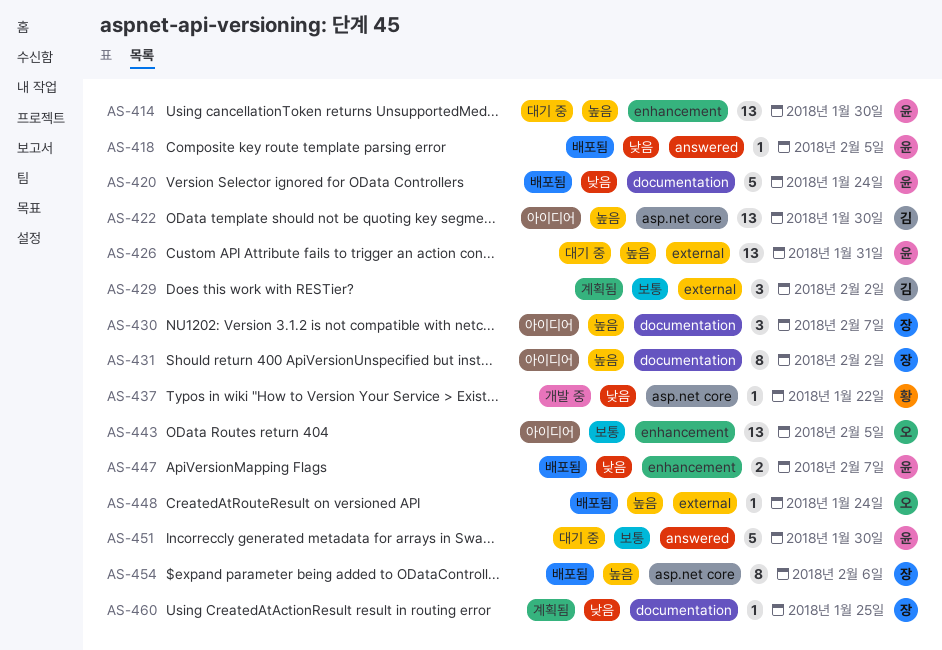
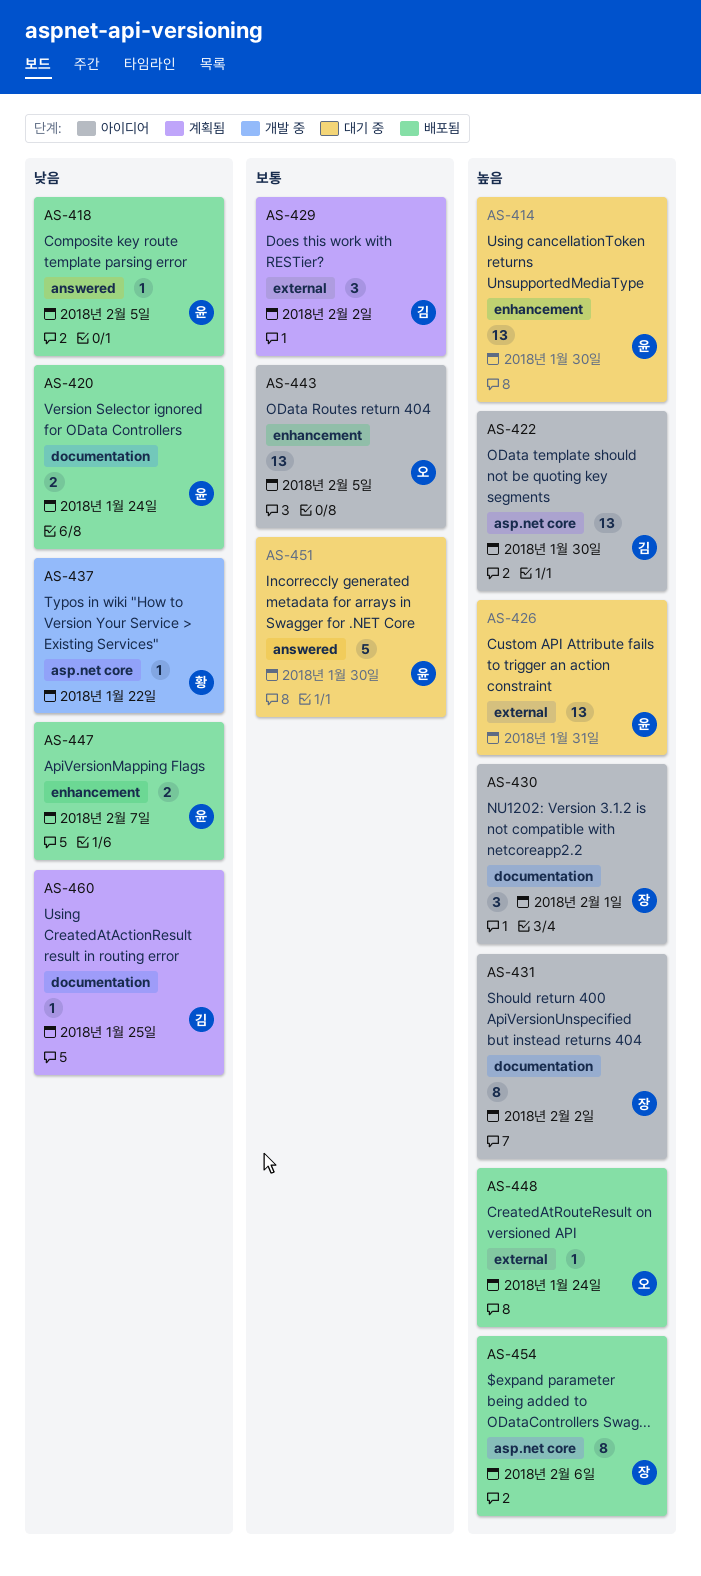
AS-420, estimate: 5 -> 2
AS-430, due: Feb 7 -> Feb 1
AS-460, owner: 장 -> 김

